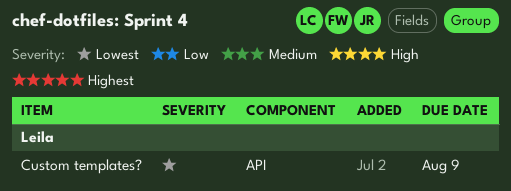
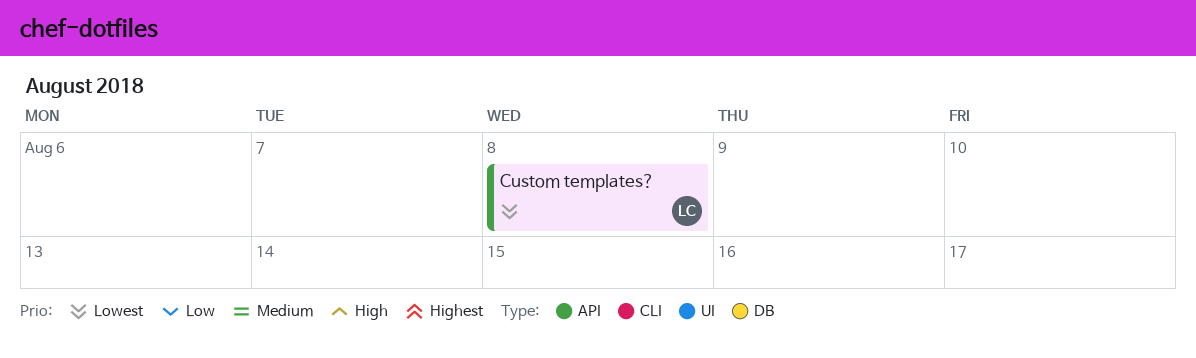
Custom templates?, due: Aug 9 -> Aug 8

